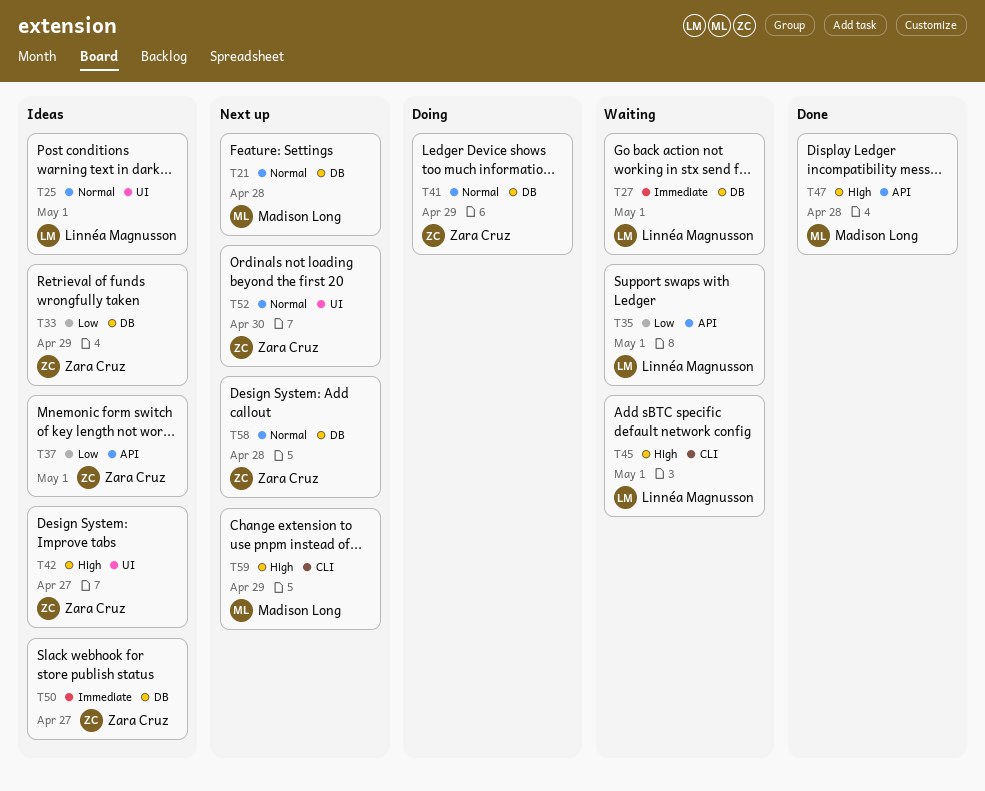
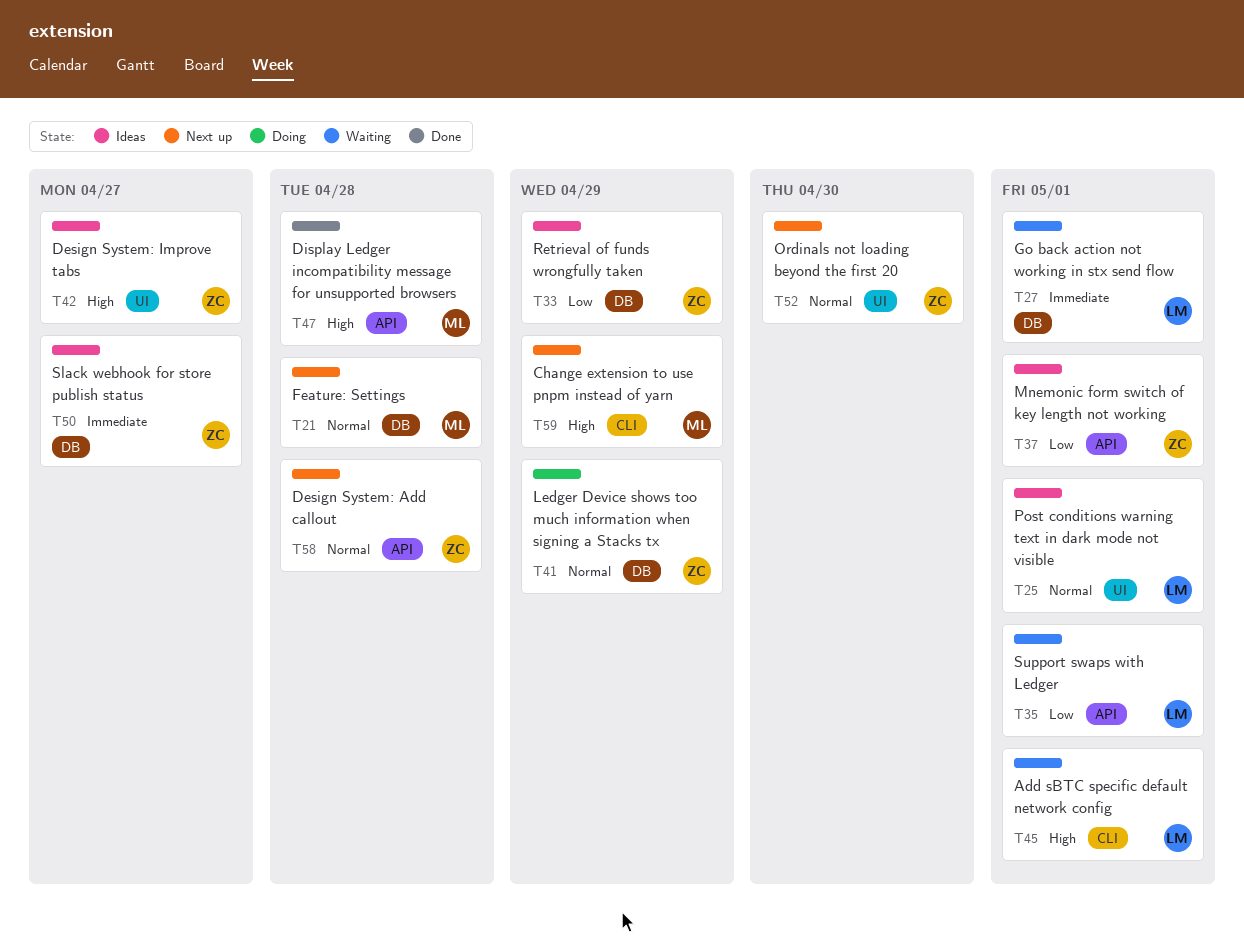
T58, label: DB -> API

